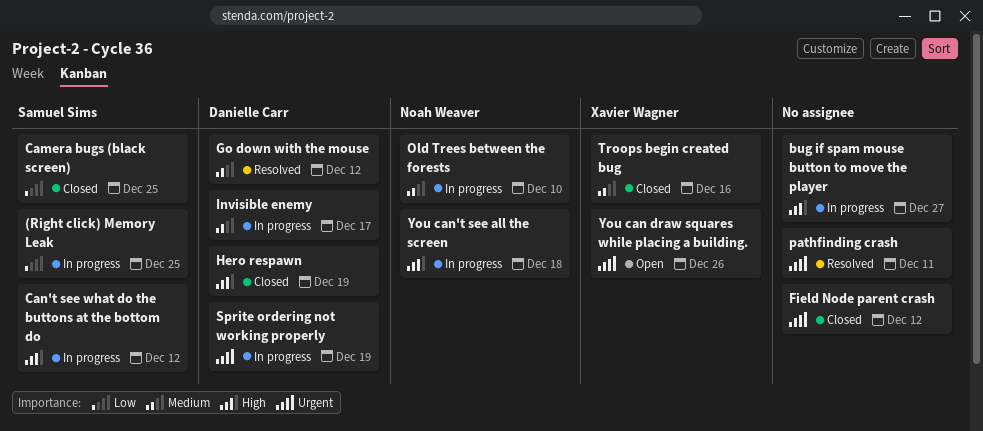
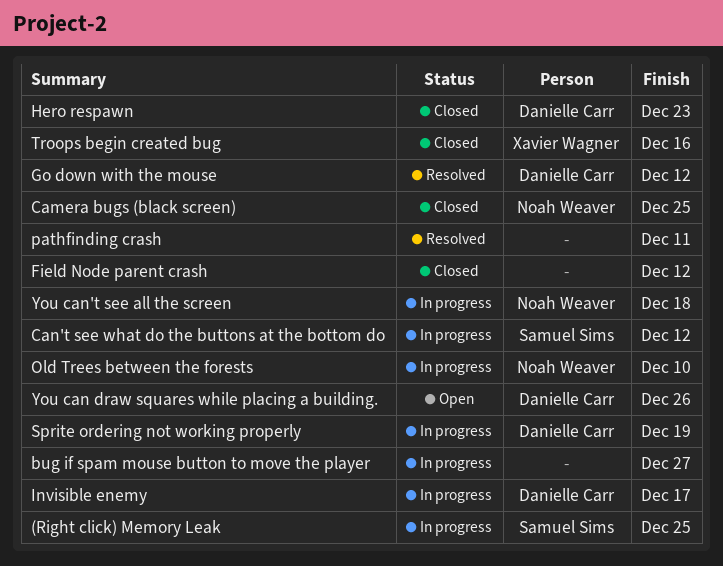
Camera bugs (black screen), owner: Samuel Sims -> Noah Weaver
Hero respawn, due: Dec 19 -> Dec 23
You can draw squares while placing a building., owner: Xavier Wagner -> Danielle Carr

